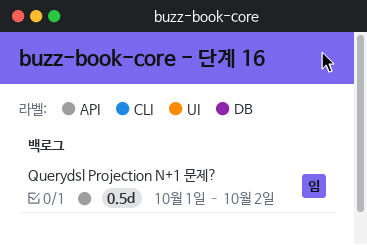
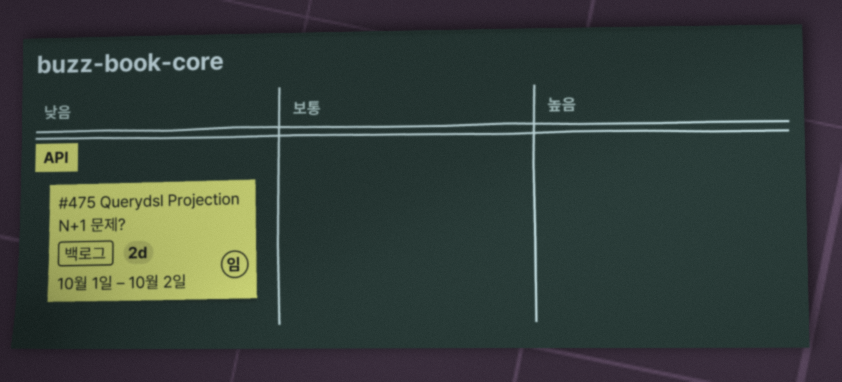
Querydsl Projection N+1 문제?, estimate: 0.5d -> 2d

